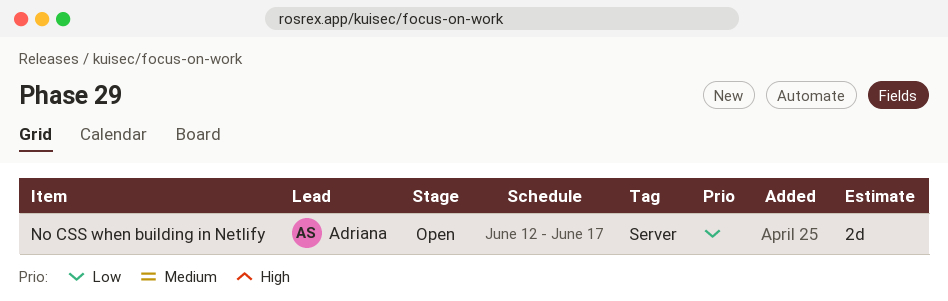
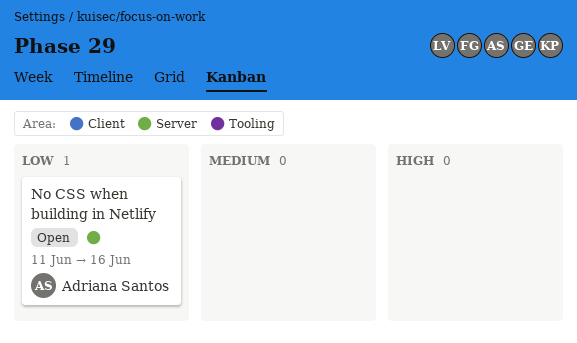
No CSS when building in Netlify, start: Jun 12 -> Jun 11
No CSS when building in Netlify, due: Jun 17 -> Jun 16

